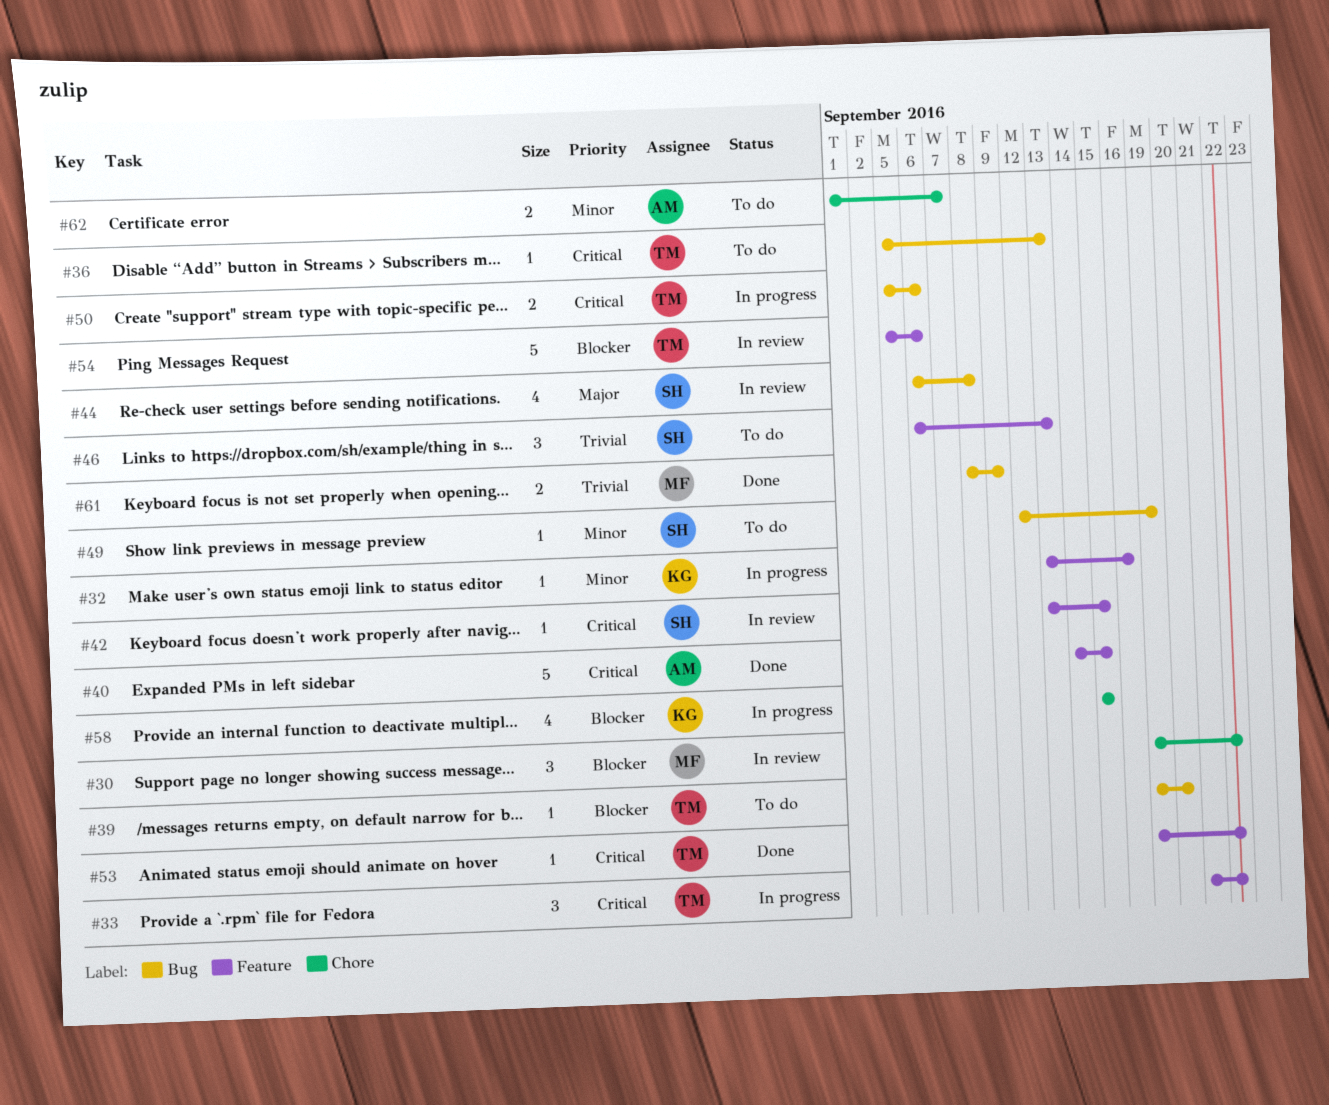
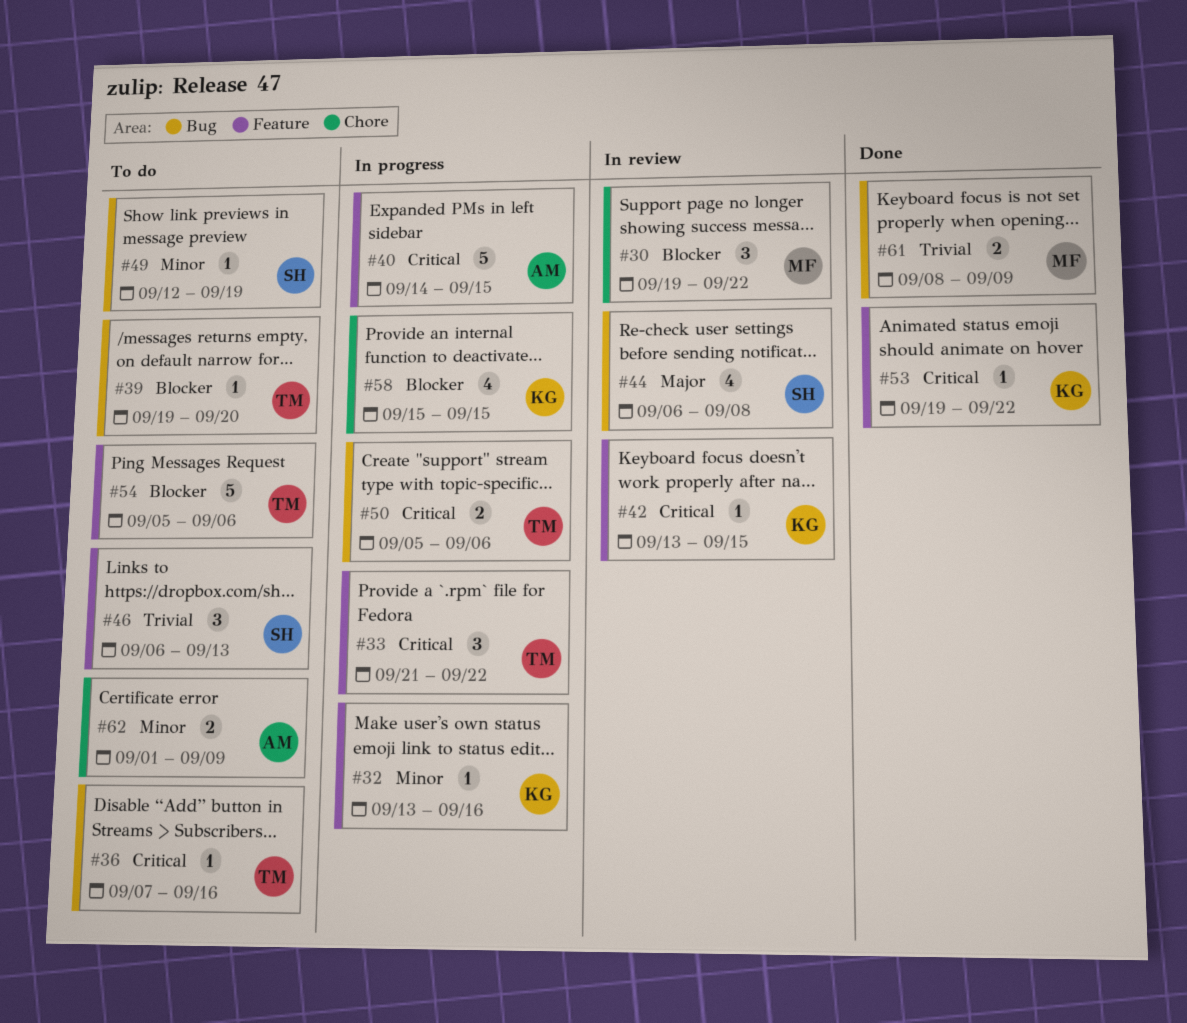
#36, start: Sep 5 -> Sep 7
#36, due: Sep 13 -> Sep 16
#40, status: Done -> In progress
#42, owner: SH -> KG
#53, owner: TM -> KG
#54, status: In review -> To do
#62, due: Sep 7 -> Sep 9

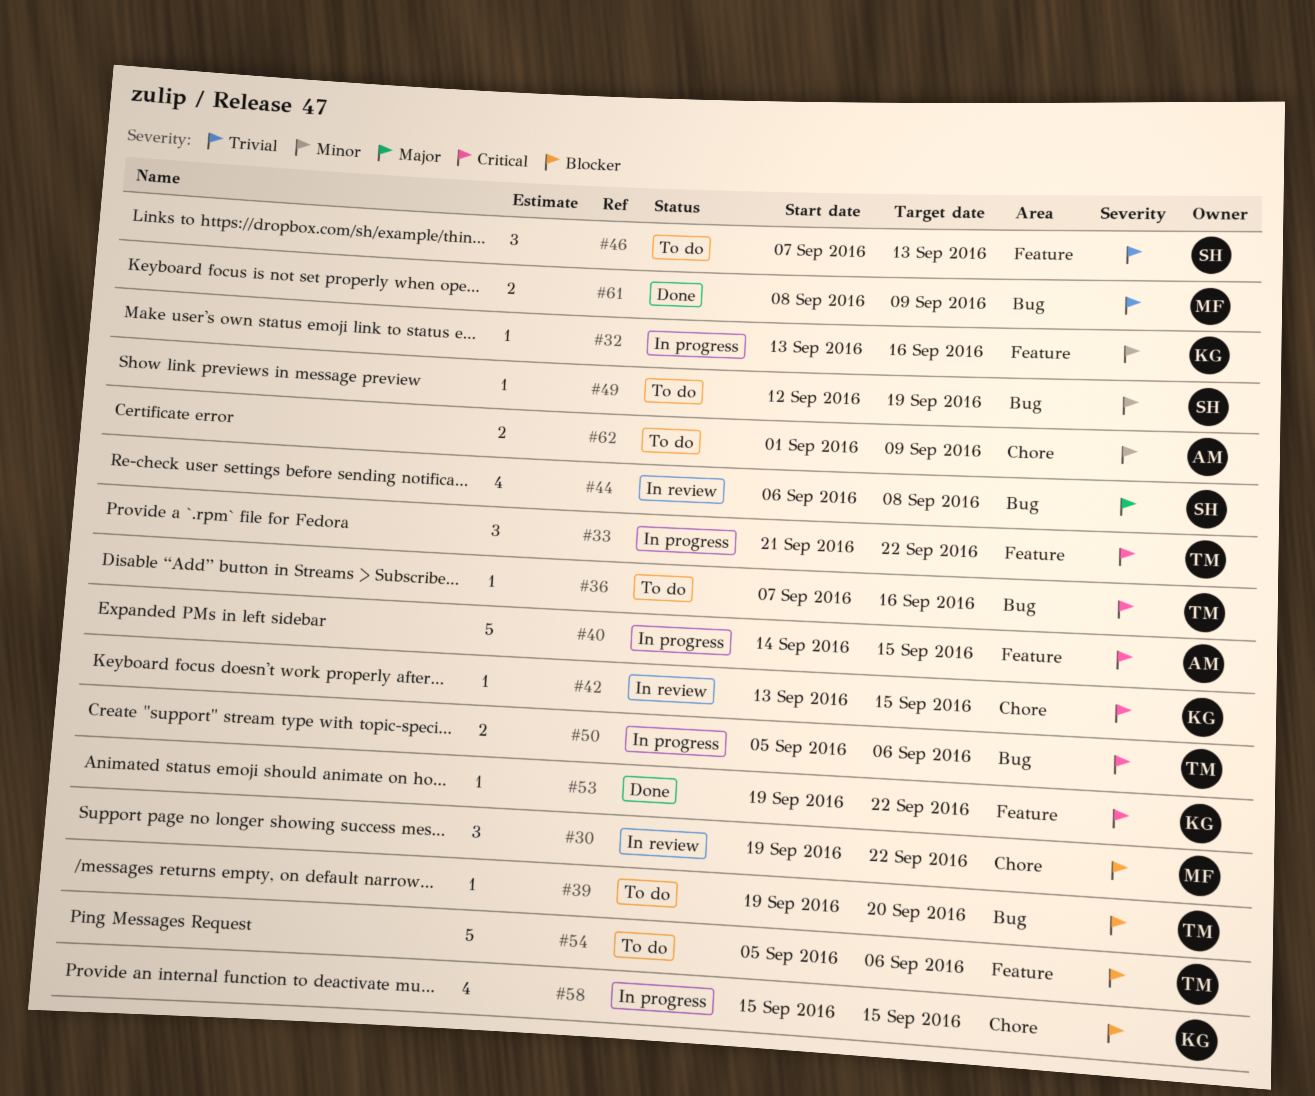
#42, label: Feature -> Chore
#46, start: Sep 6 -> Sep 7

